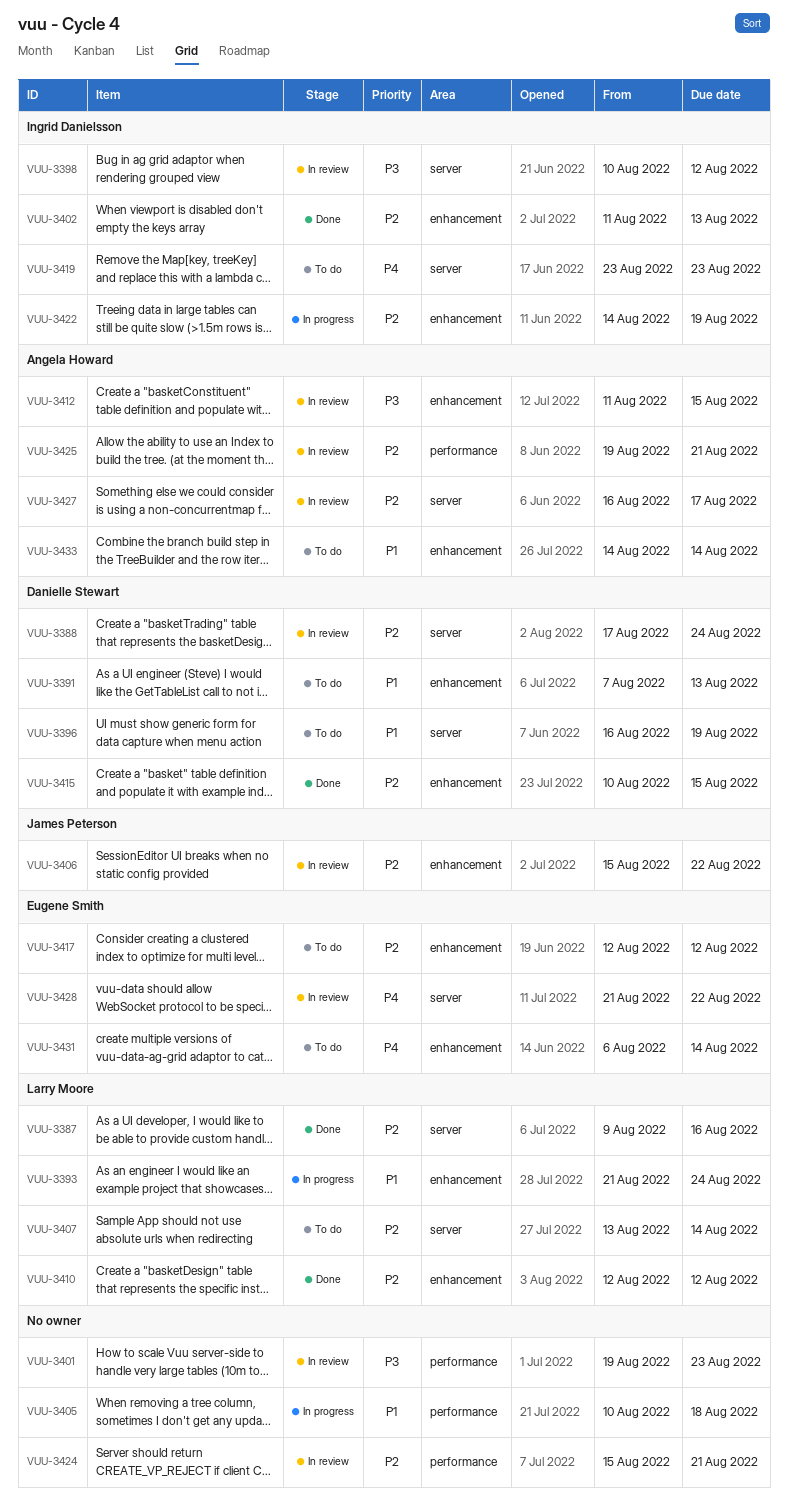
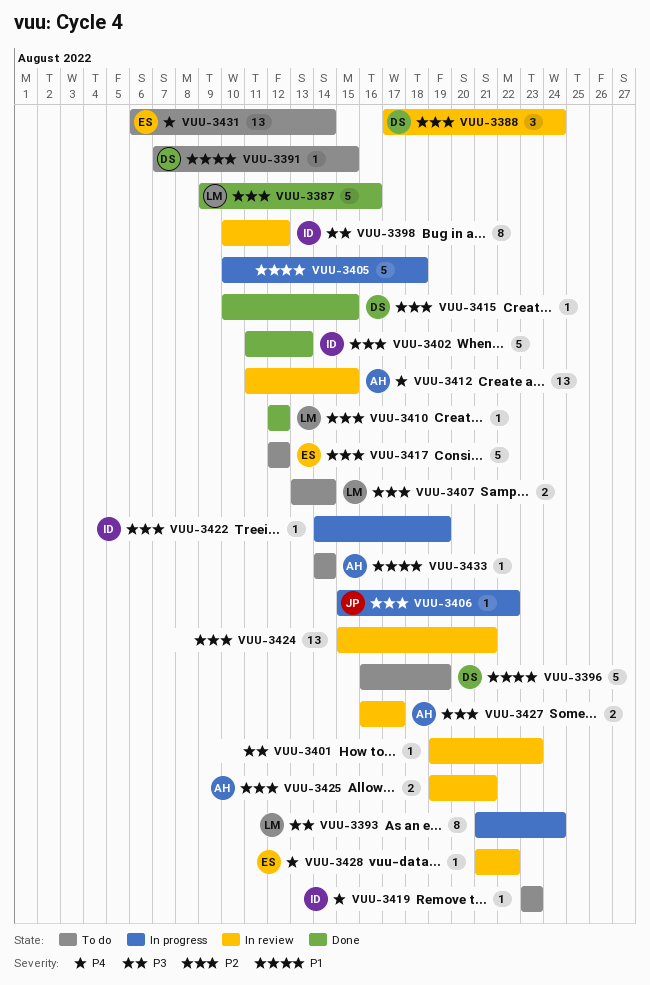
VUU-3391, due: Aug 13 -> Aug 15
VUU-3393, priority: P1 -> P3
VUU-3406, status: In review -> In progress
VUU-3412, priority: P3 -> P4

